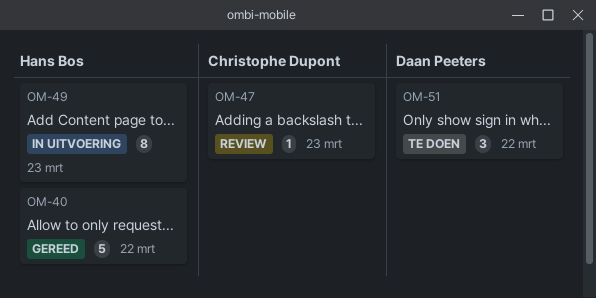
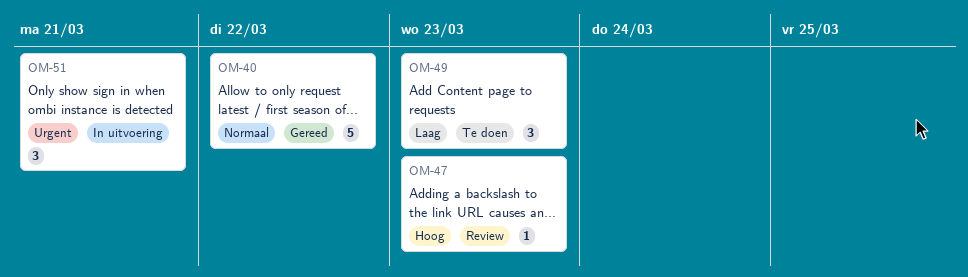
OM-49, status: In uitvoering -> Te doen
OM-49, estimate: 8 -> 3
OM-51, status: Te doen -> In uitvoering
OM-51, due: Mar 22 -> Mar 21

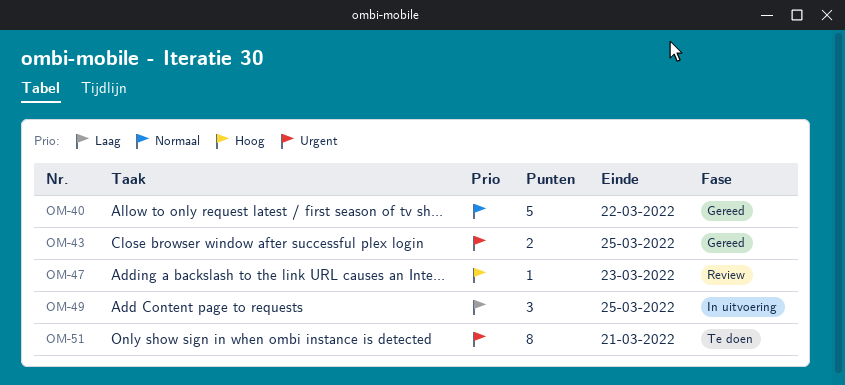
OM-43: none -> present
OM-49, status: Te doen -> In uitvoering
OM-49, due: Mar 23 -> Mar 25
OM-51, status: In uitvoering -> Te doen
OM-51, estimate: 3 -> 8

